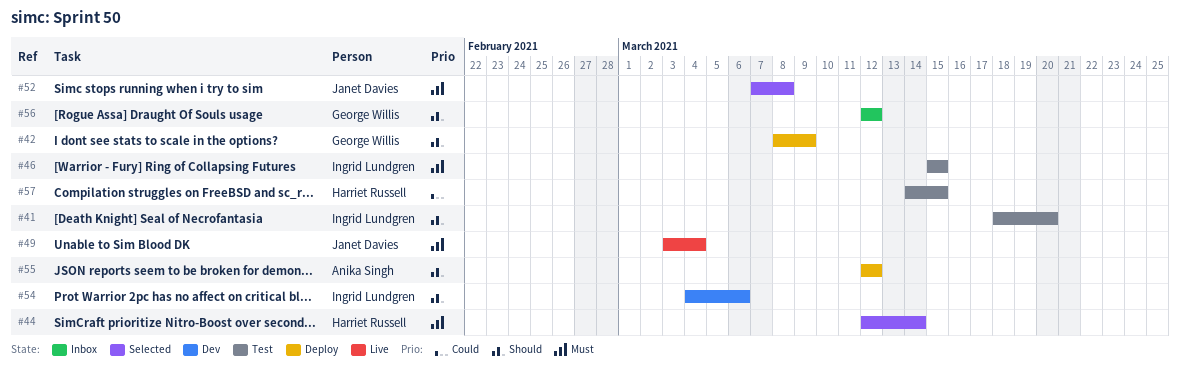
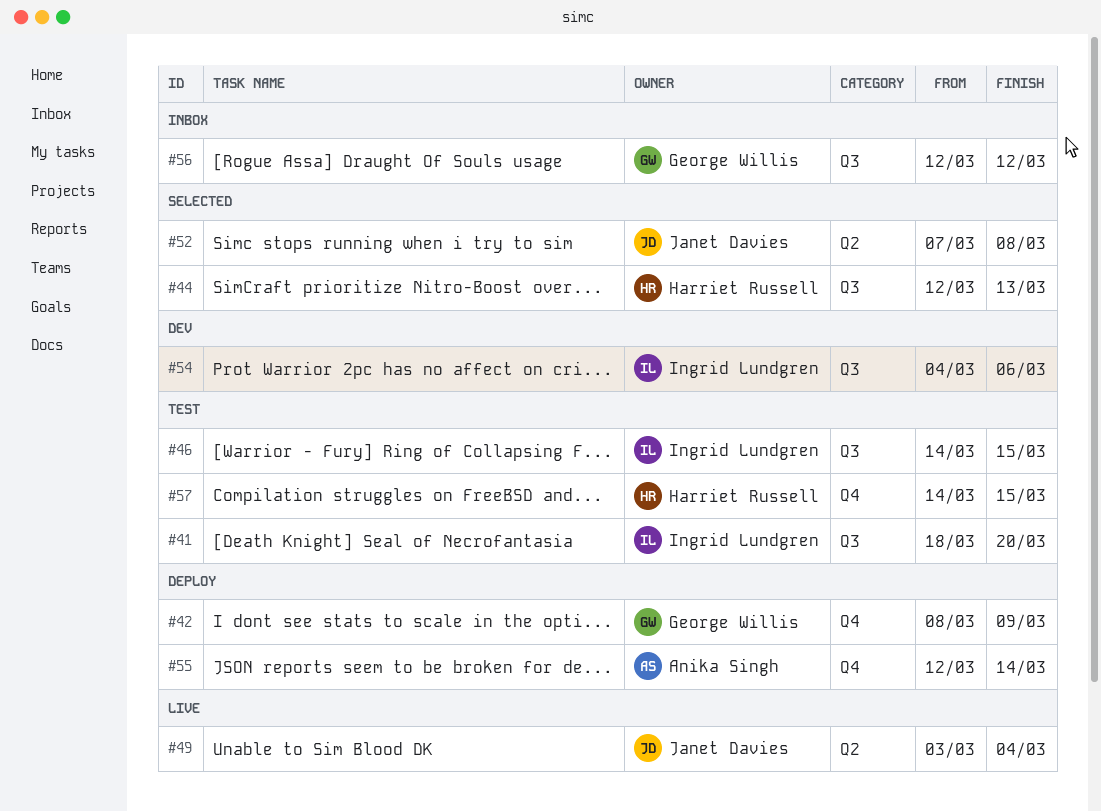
#44, due: Mar 14 -> Mar 13
#46, start: Mar 15 -> Mar 14
#55, due: Mar 12 -> Mar 14

